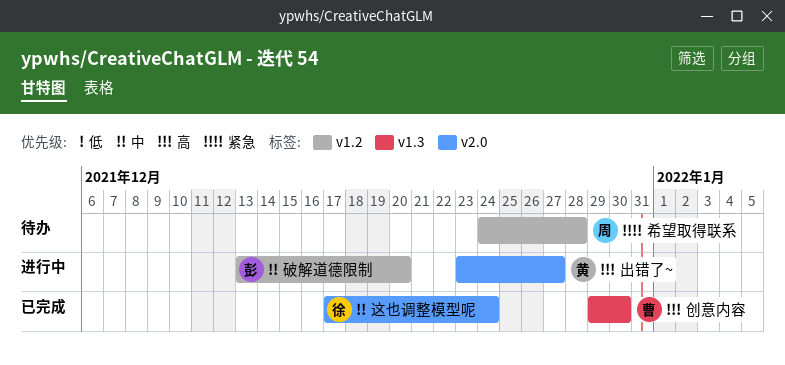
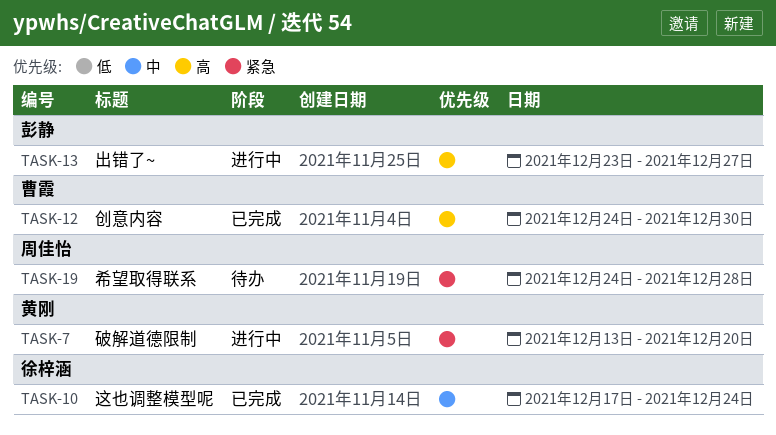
出错了~, owner: 黄刚 -> 彭静
创意内容, start: Dec 29 -> Dec 24
破解道德限制, owner: 彭静 -> 黄刚
破解道德限制, priority: 中 -> 紧急

